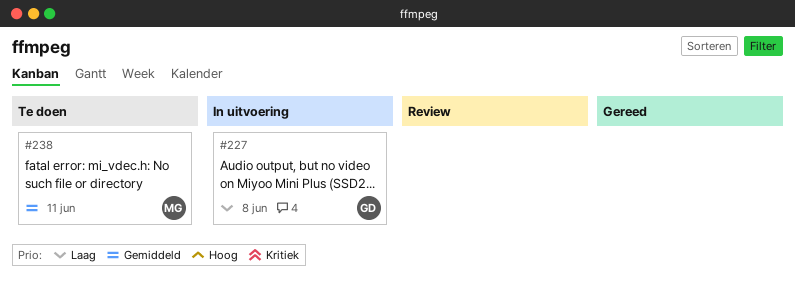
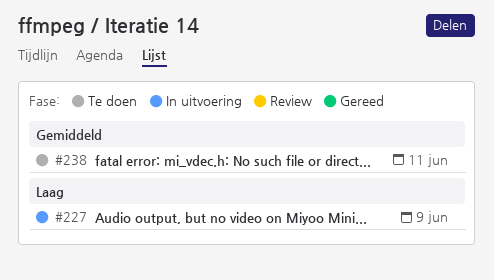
#227, due: Jun 8 -> Jun 9

